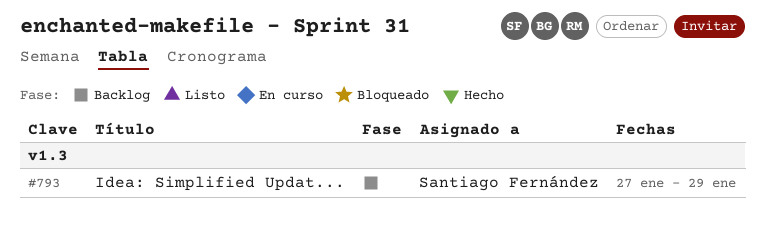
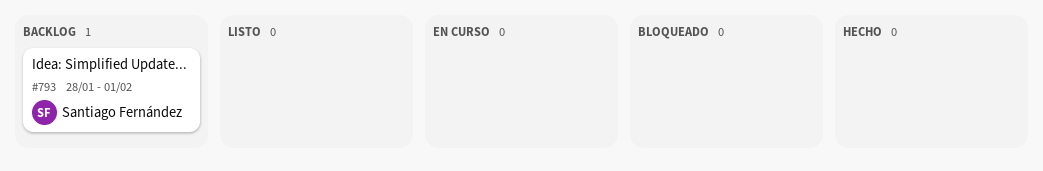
#793, start: Jan 27 -> Jan 28
#793, due: Jan 29 -> Feb 1

